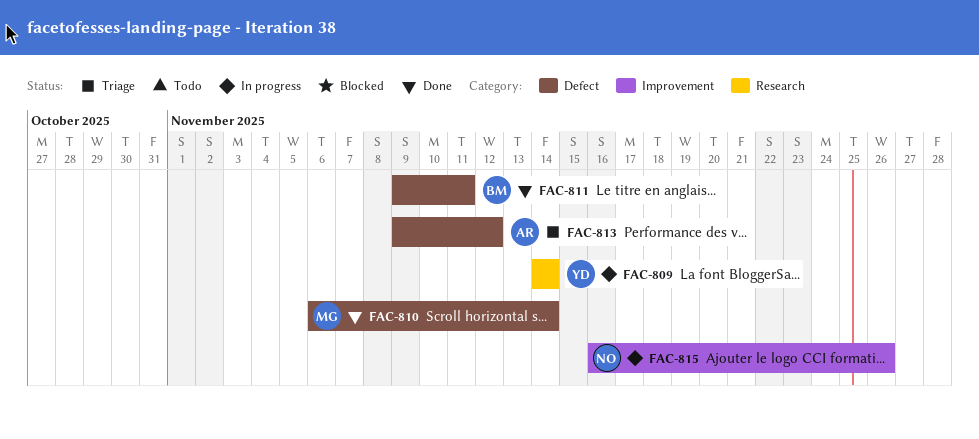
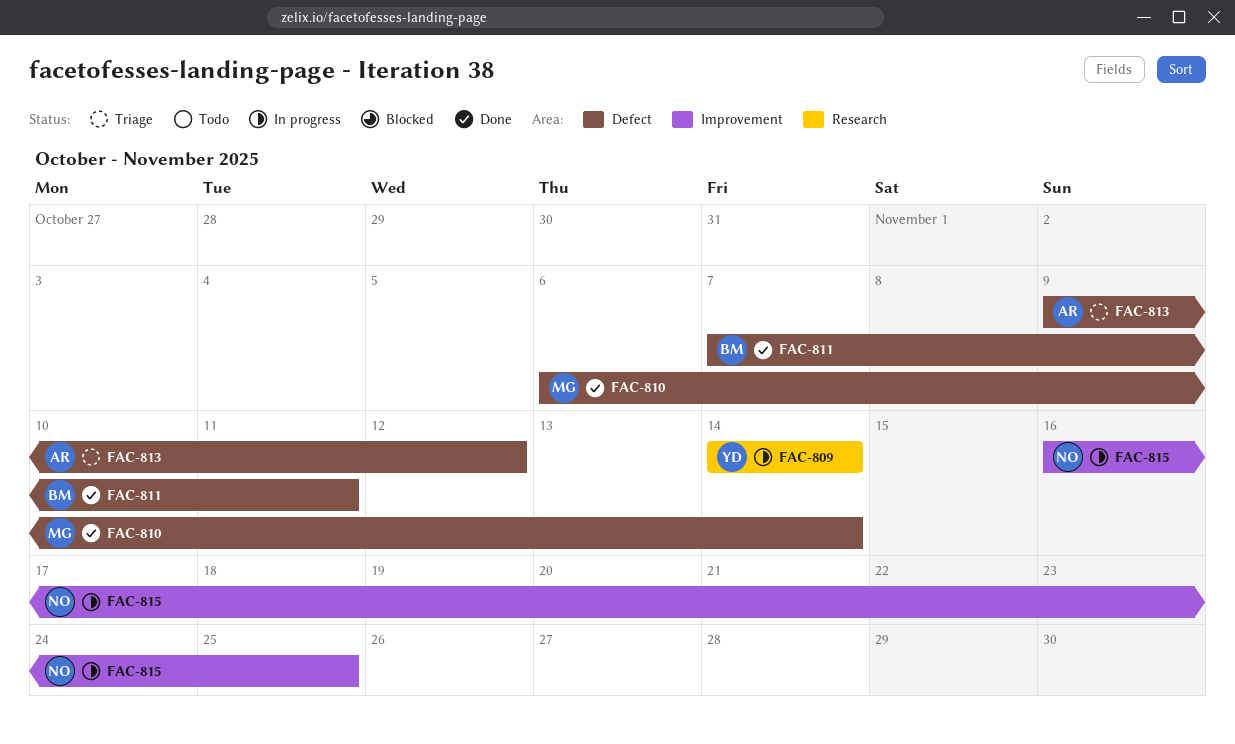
FAC-811, start: Nov 9 -> Nov 7
FAC-815, due: Nov 26 -> Nov 25

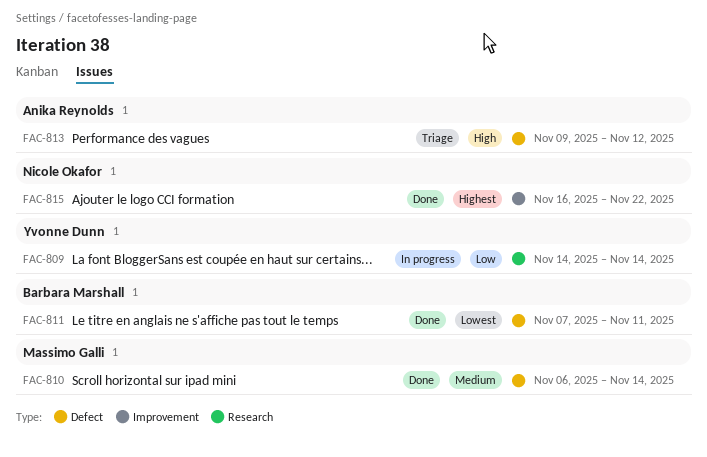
FAC-815, status: In progress -> Done
FAC-815, due: Nov 25 -> Nov 22

